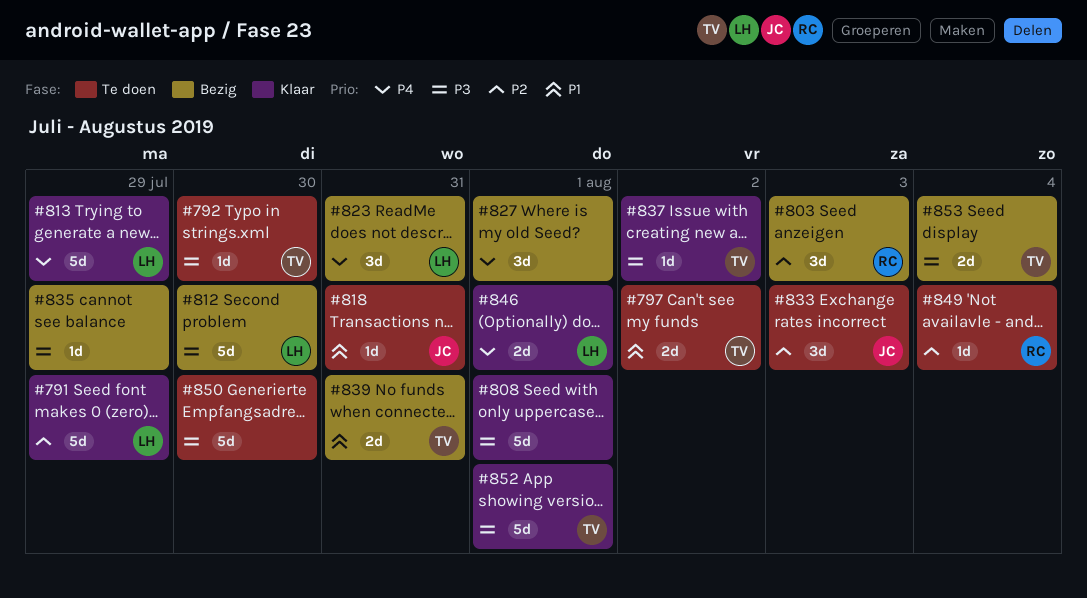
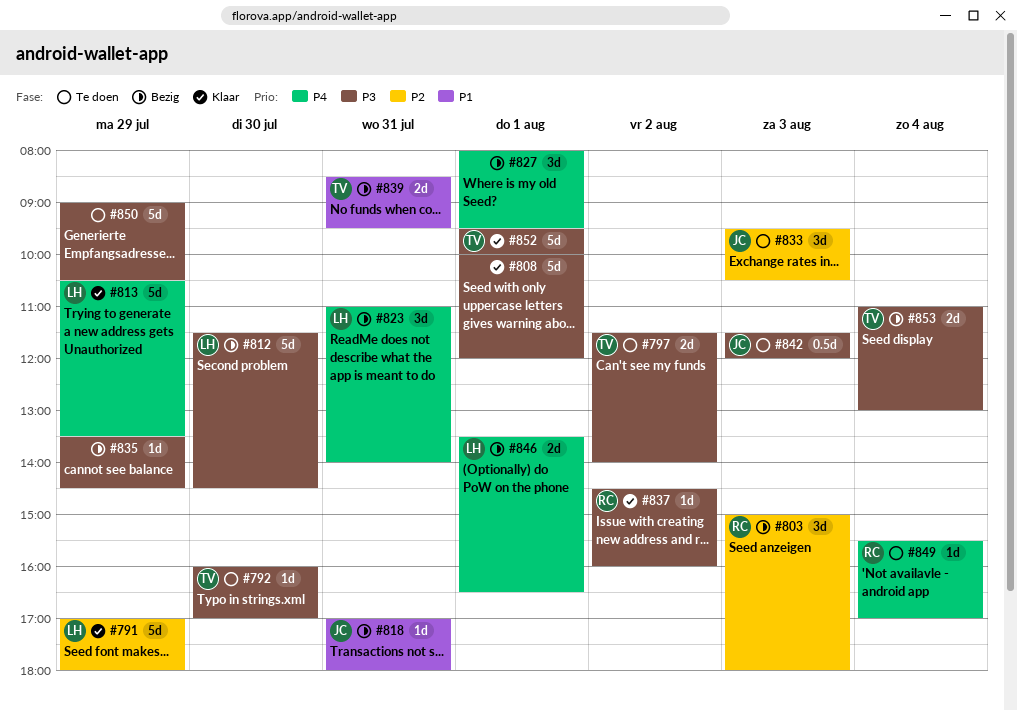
#797, priority: P1 -> P3
#818, status: Te doen -> Bezig
#837, owner: TV -> RC
#842: none -> present
#846, status: Klaar -> Bezig
#849, priority: P2 -> P4
#850, day: Jul 30 -> Jul 29

